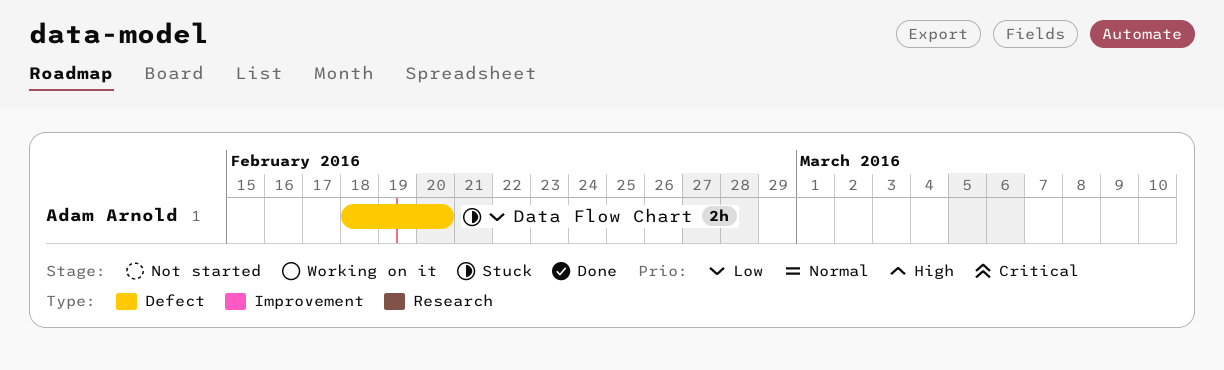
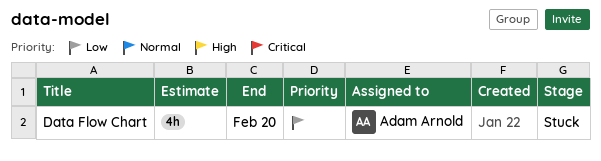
Data Flow Chart, estimate: 2h -> 4h

